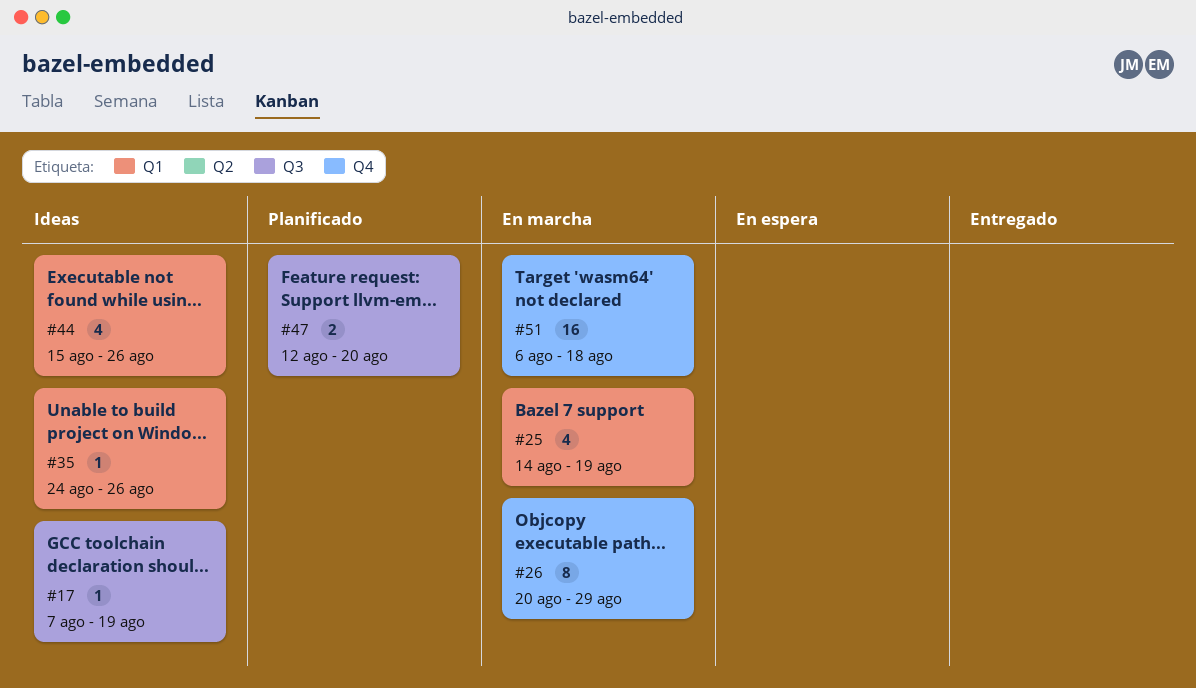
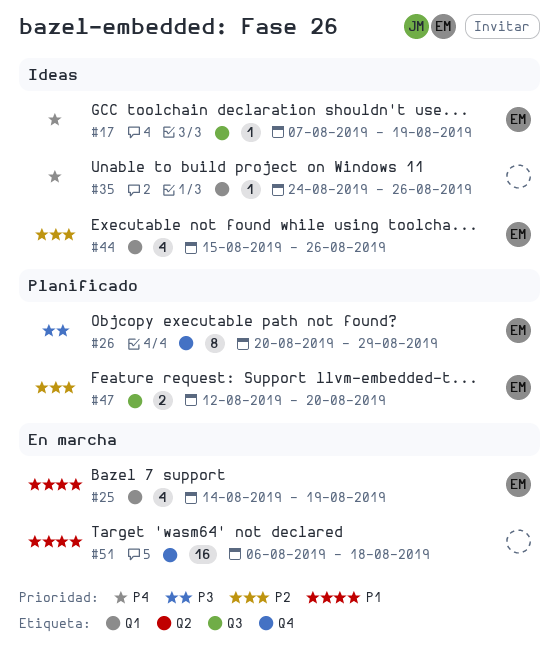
#26, status: En marcha -> Planificado

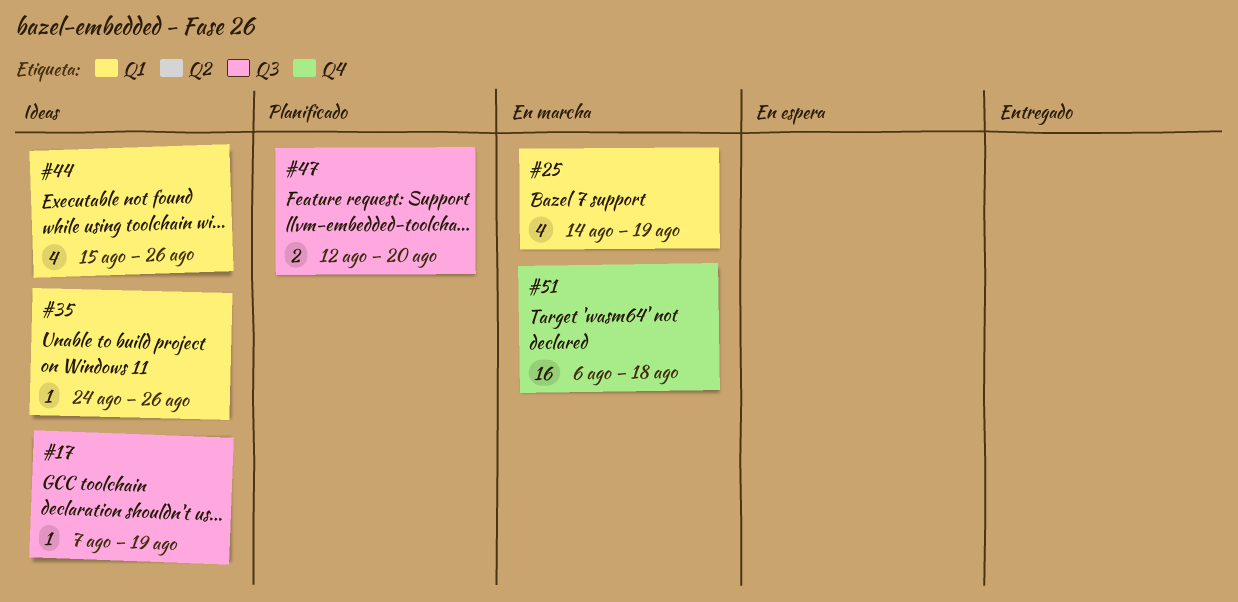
#26: present -> none

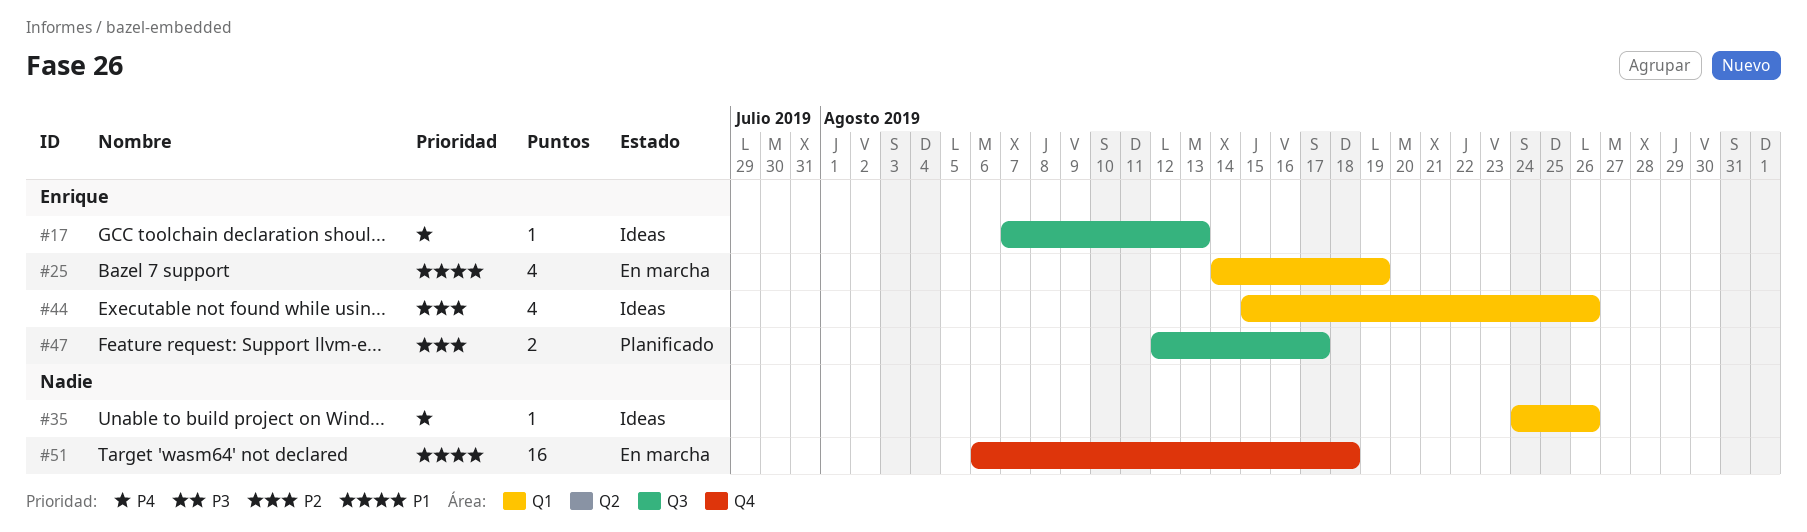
#17, due: Aug 19 -> Aug 13
#47, due: Aug 20 -> Aug 17

